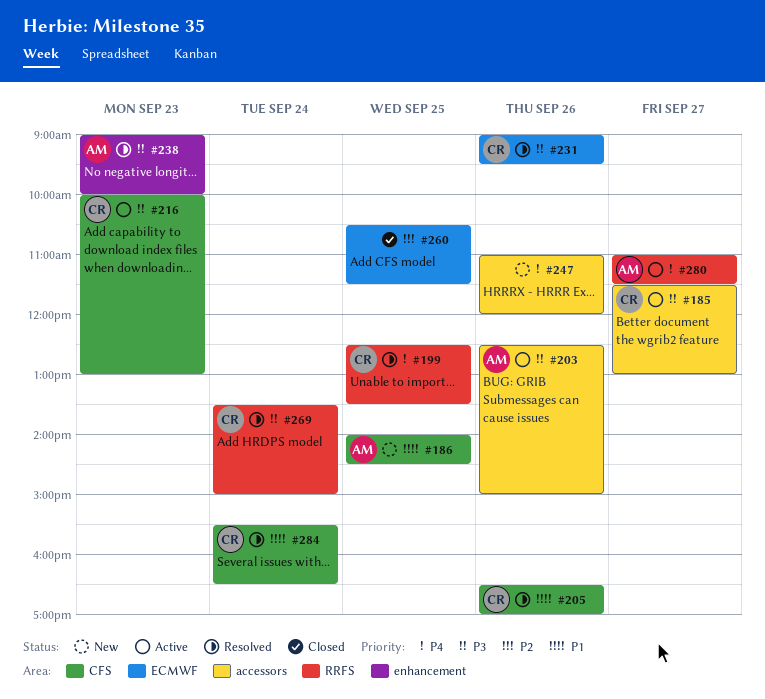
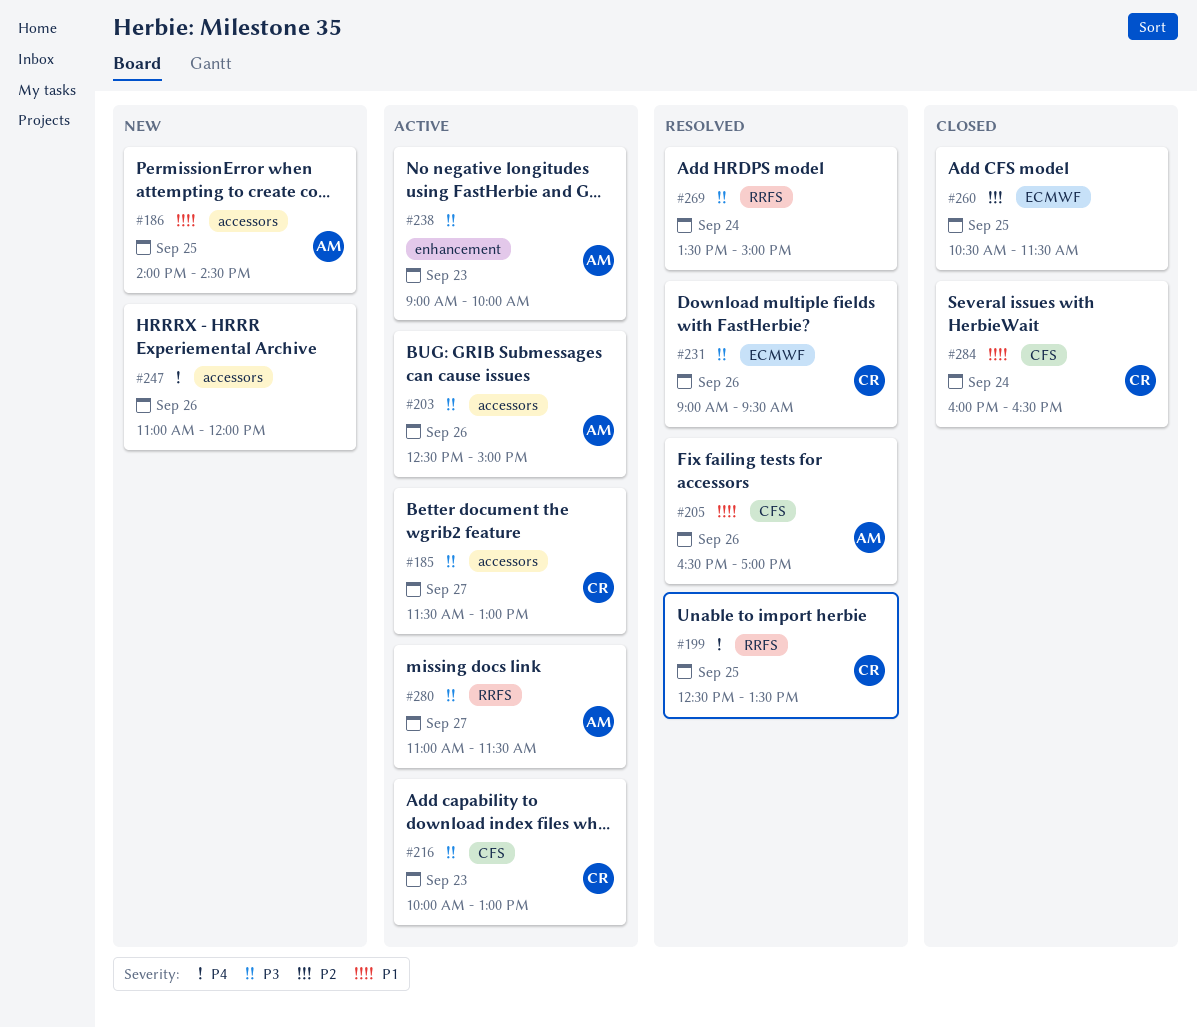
#186, label: CFS -> accessors
#205, owner: CR -> AM
#238, status: Resolved -> Active
#269, owner: CR -> none
#280, priority: P4 -> P3
#284, status: Resolved -> Closed
#284, begins: 15:30 -> 16:00

